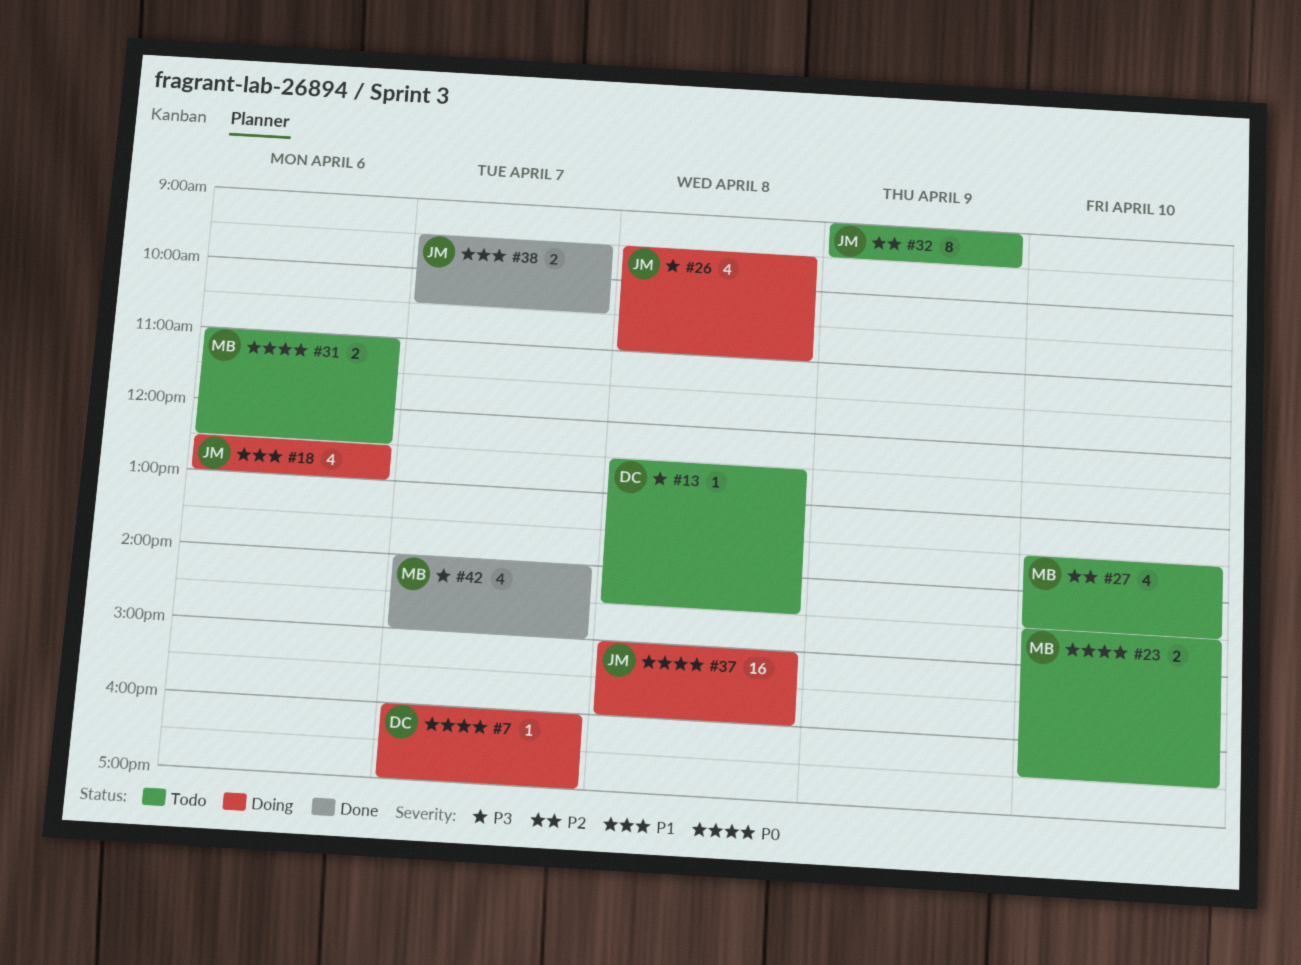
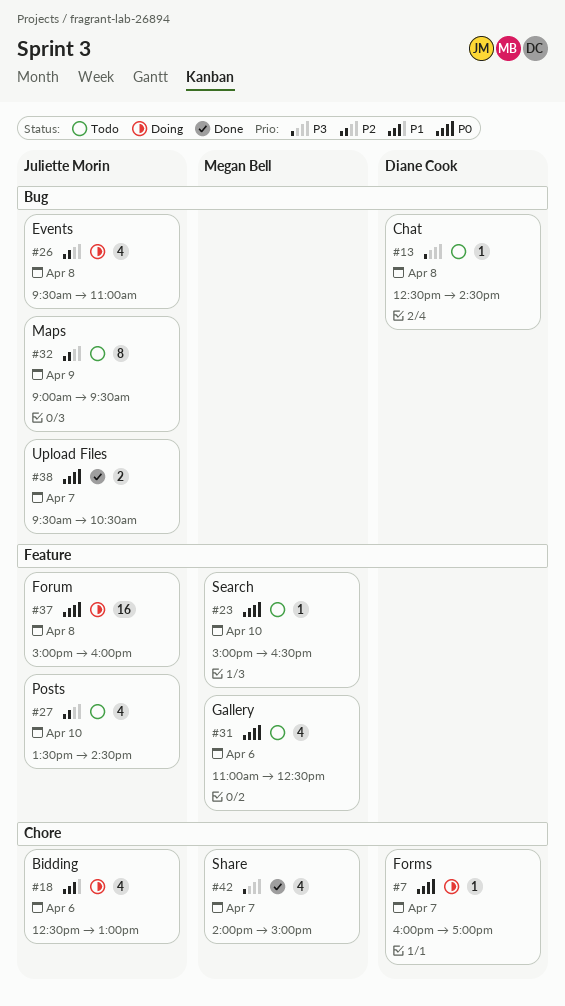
#23, estimate: 2 -> 1
#23, begins: 14:30 -> 15:00
#26, priority: P3 -> P2
#27, owner: Megan Bell -> Juliette Morin
#31, estimate: 2 -> 4
#38, priority: P1 -> P0

